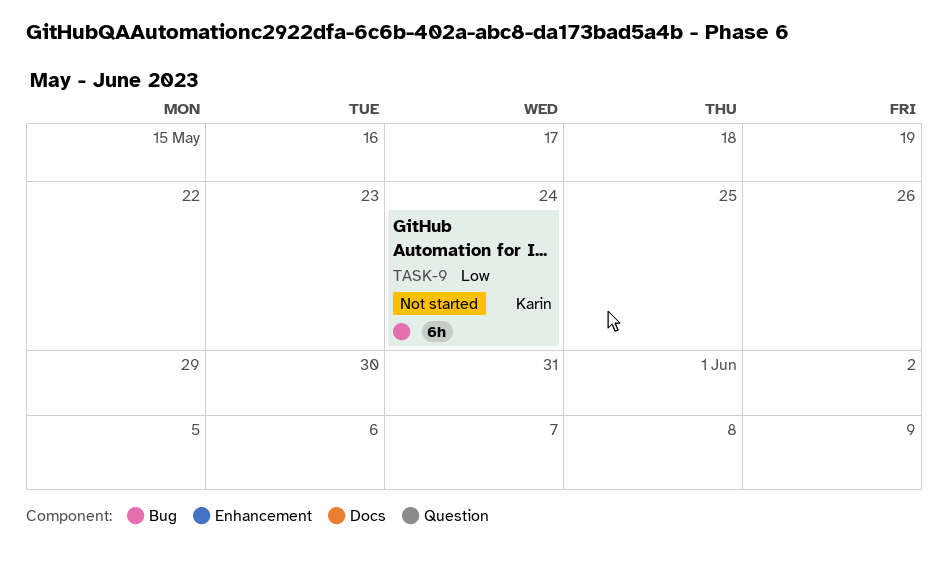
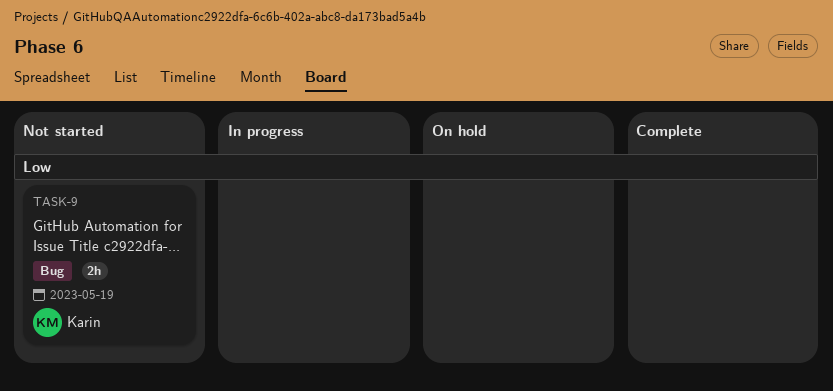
TASK-9, estimate: 6h -> 2h
TASK-9, due: May 24 -> May 19

